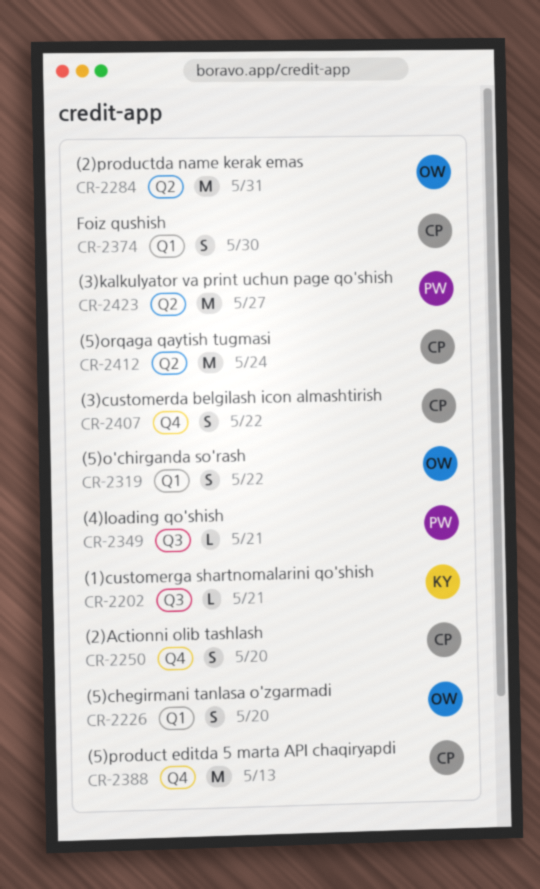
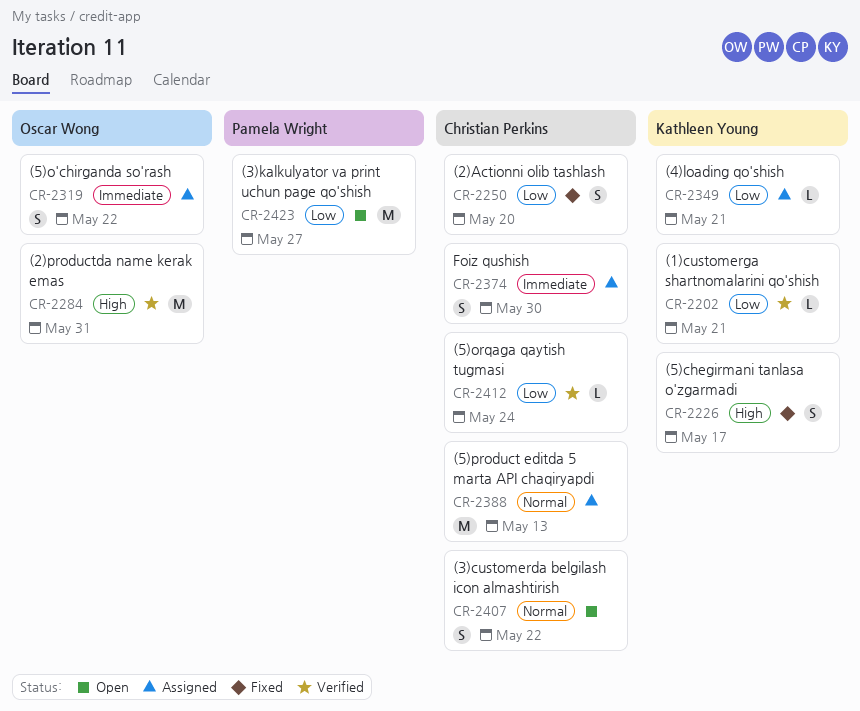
CR-2226, owner: Oscar Wong -> Kathleen Young
CR-2226, due: May 20 -> May 17
CR-2349, owner: Pamela Wright -> Kathleen Young
CR-2412, estimate: M -> L

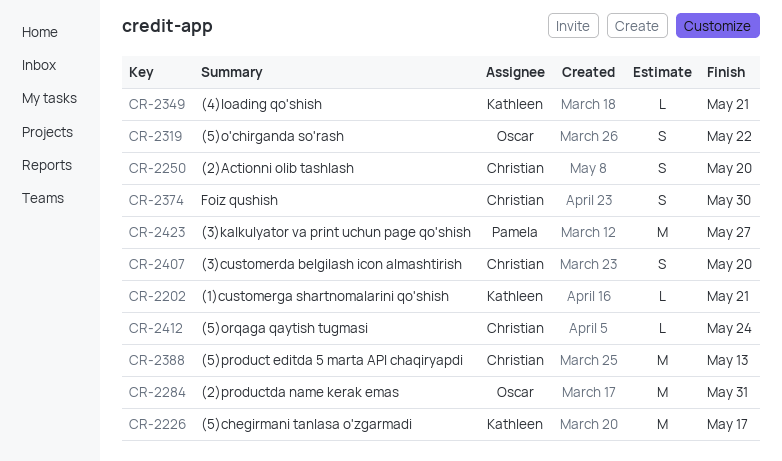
CR-2226, estimate: S -> M
CR-2407, due: May 22 -> May 20

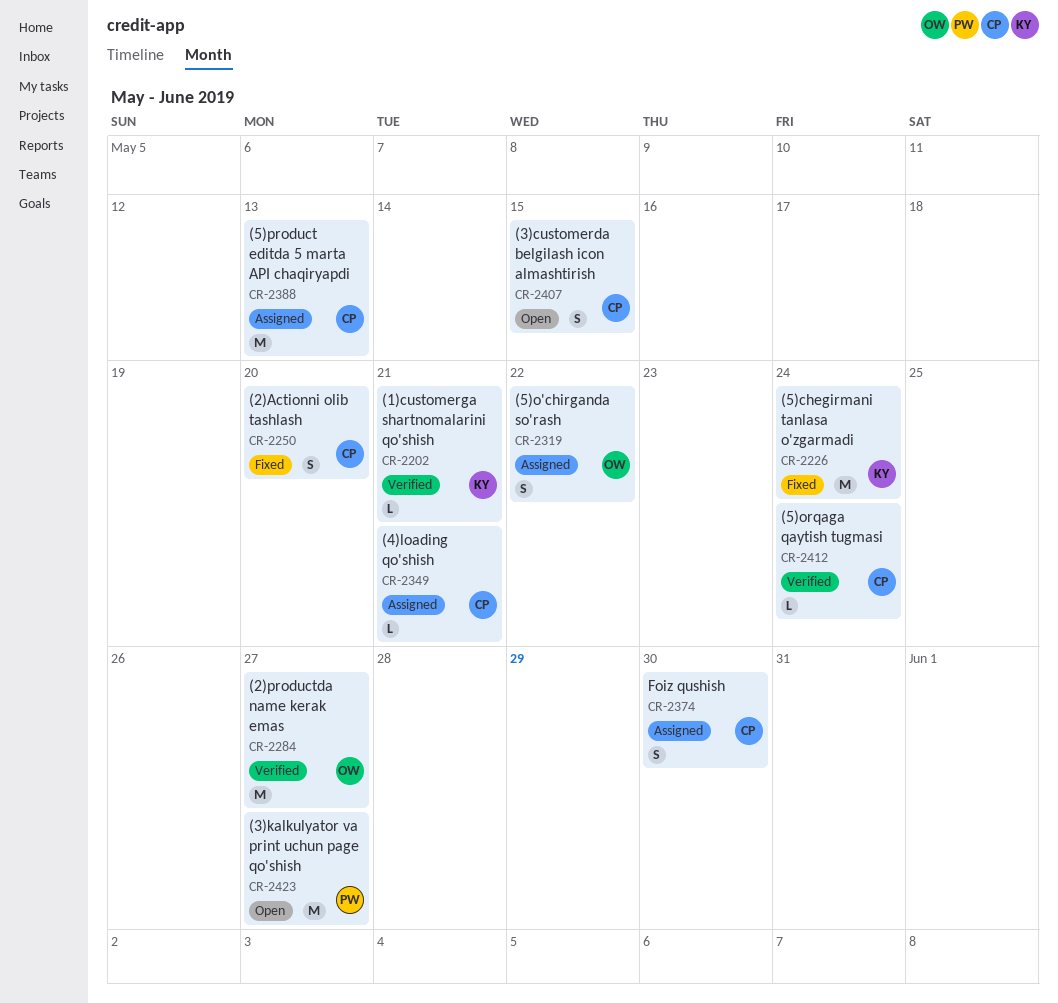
CR-2226, due: May 17 -> May 24
CR-2284, due: May 31 -> May 27
CR-2349, owner: Kathleen -> Christian
CR-2407, due: May 20 -> May 15

